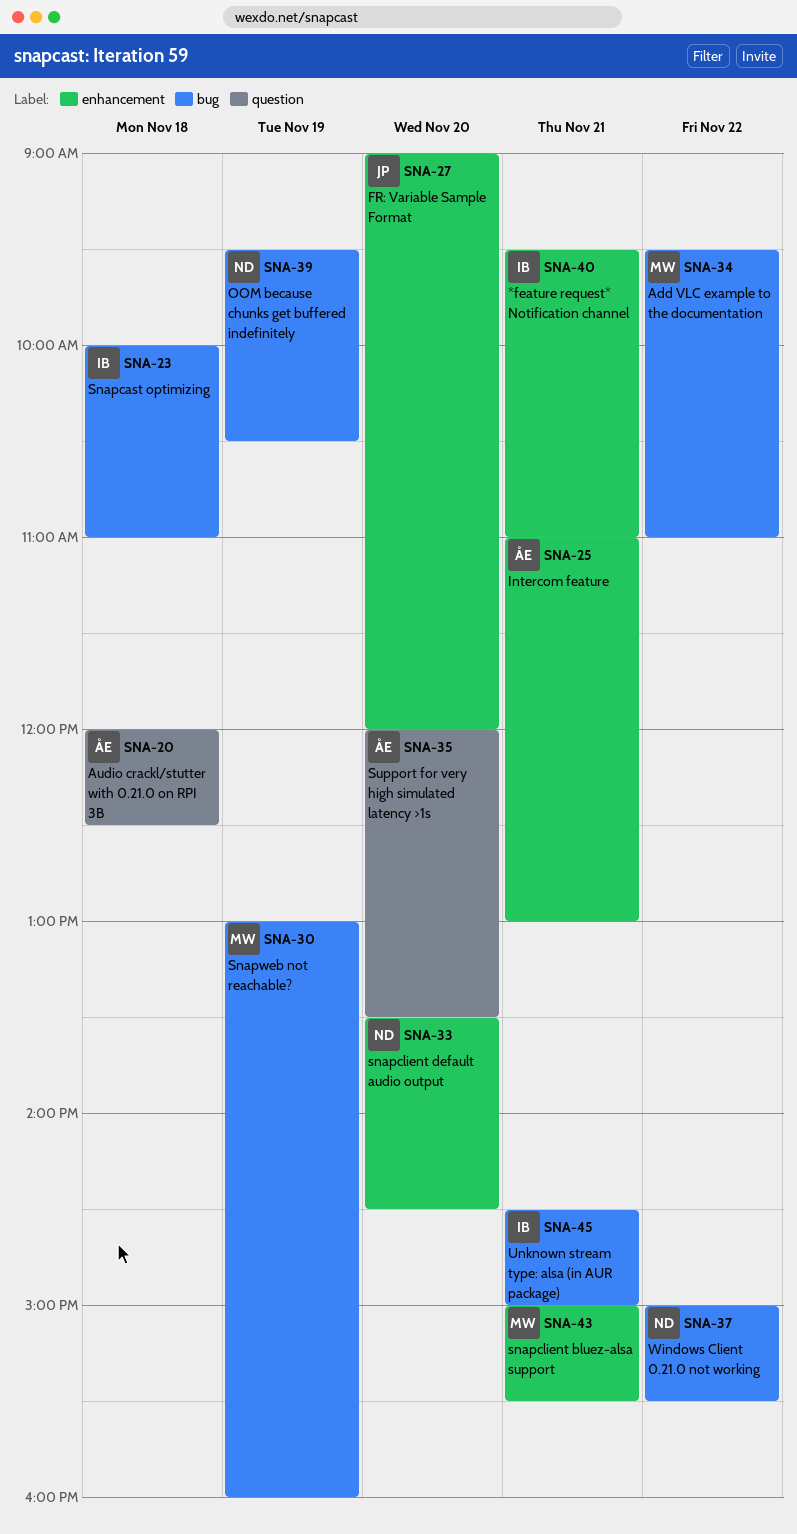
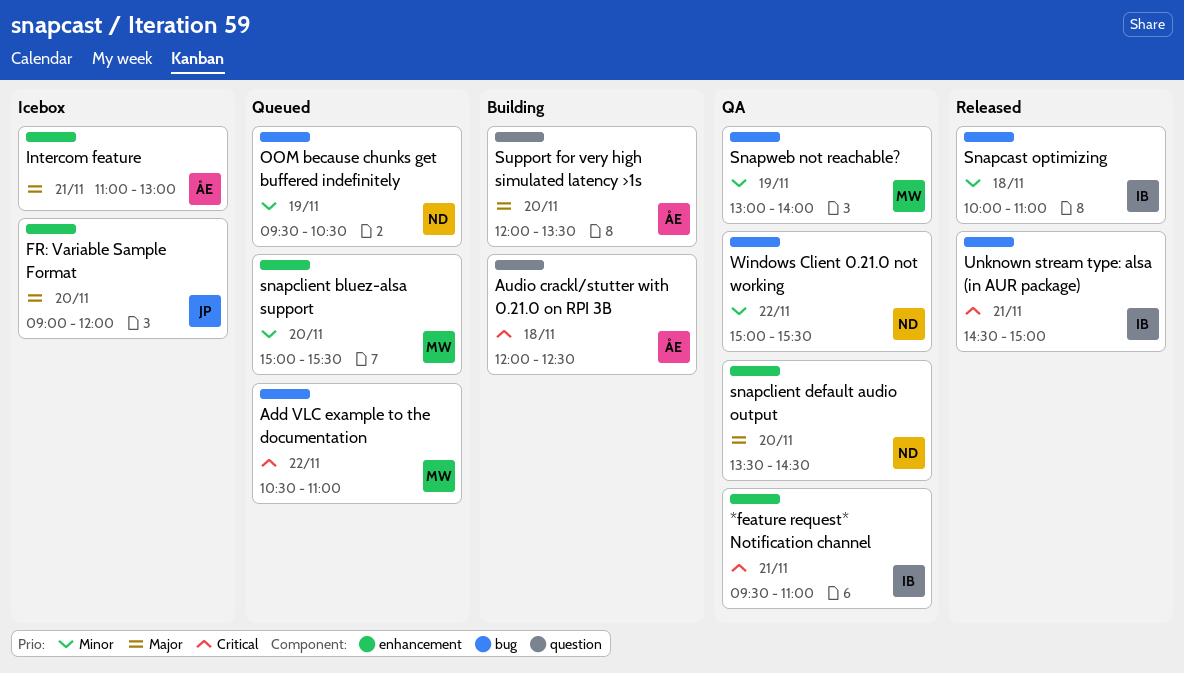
Add VLC example to the documentation, begins: 09:30 -> 10:30
snapclient bluez-alsa support, day: Nov 21 -> Nov 20
Snapweb not reachable?, ends: 16:00 -> 14:00

